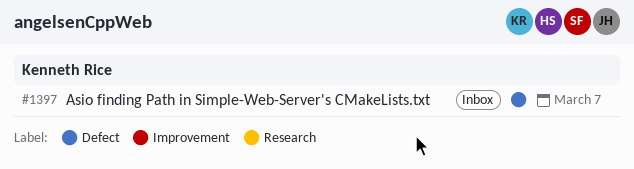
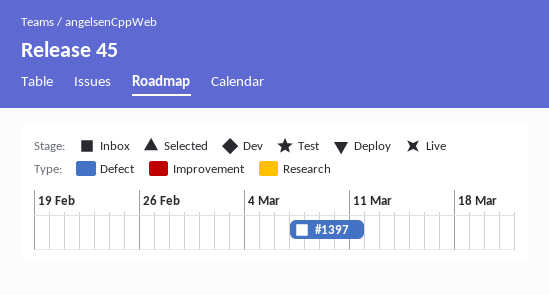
#1397, due: Mar 7 -> Mar 11

